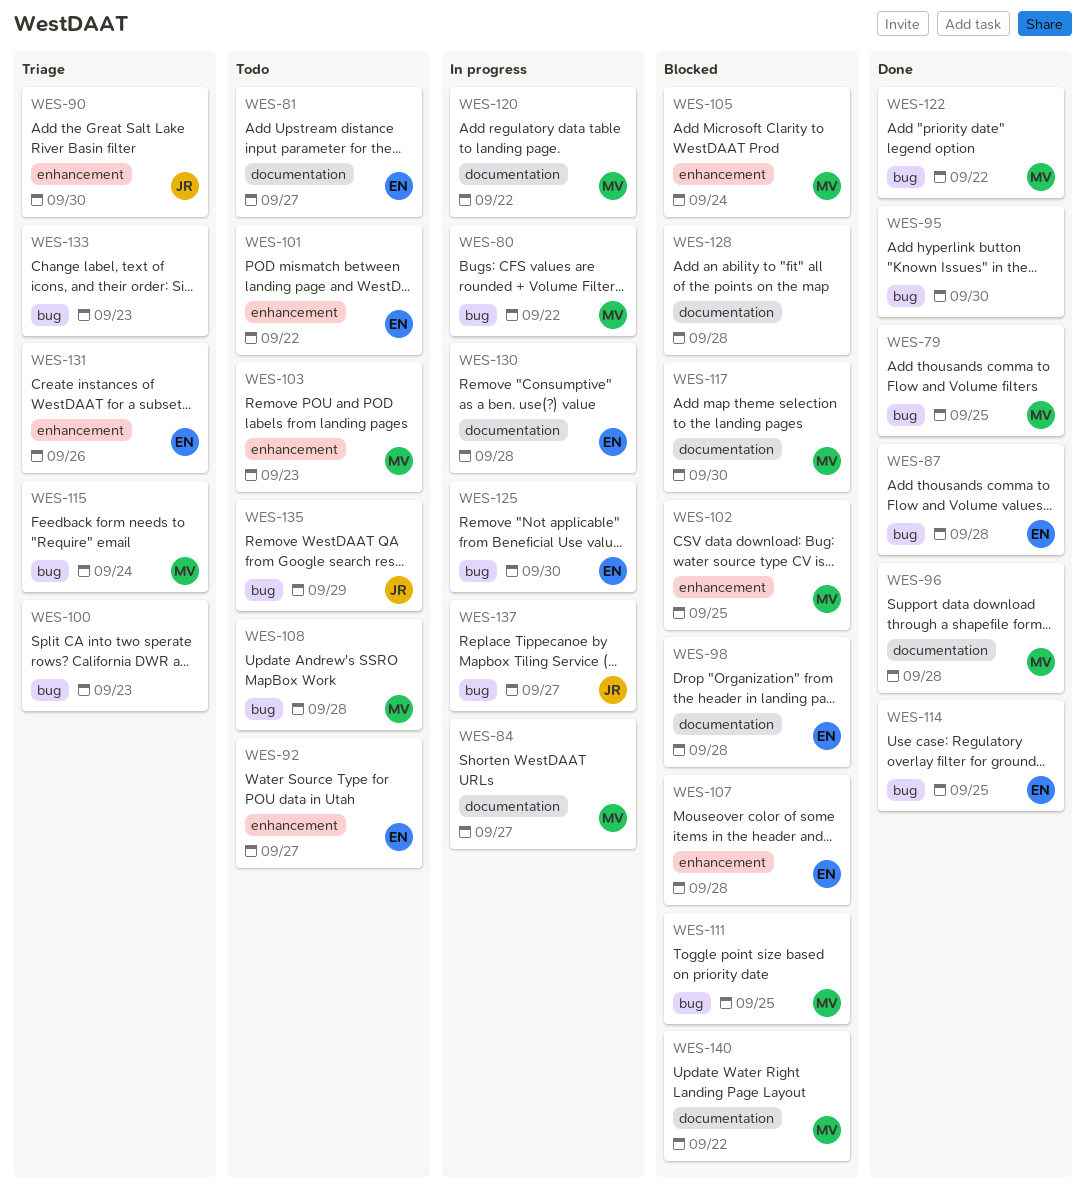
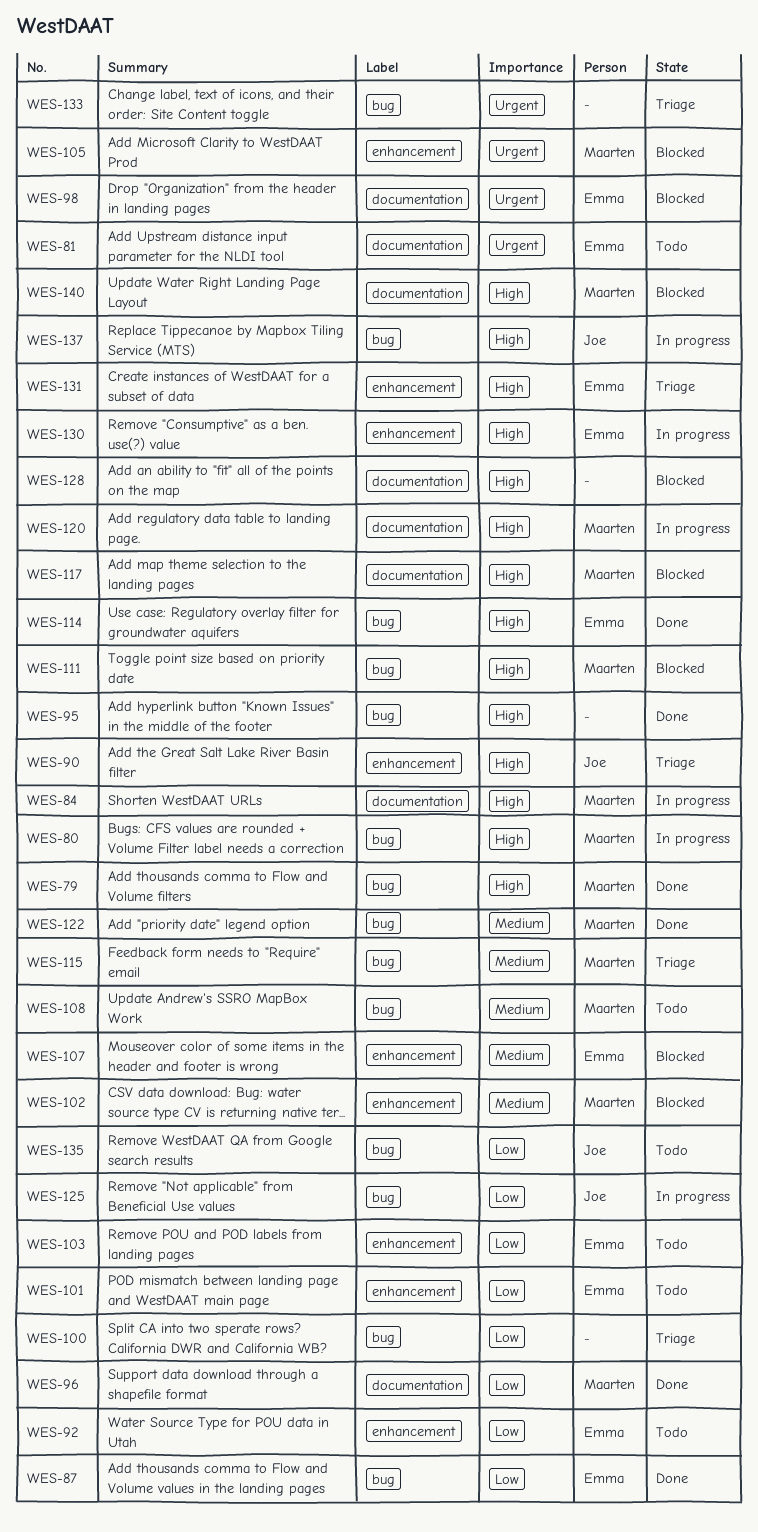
WES-103, owner: Maarten -> Emma
WES-125, owner: Emma -> Joe
WES-130, label: documentation -> enhancement

